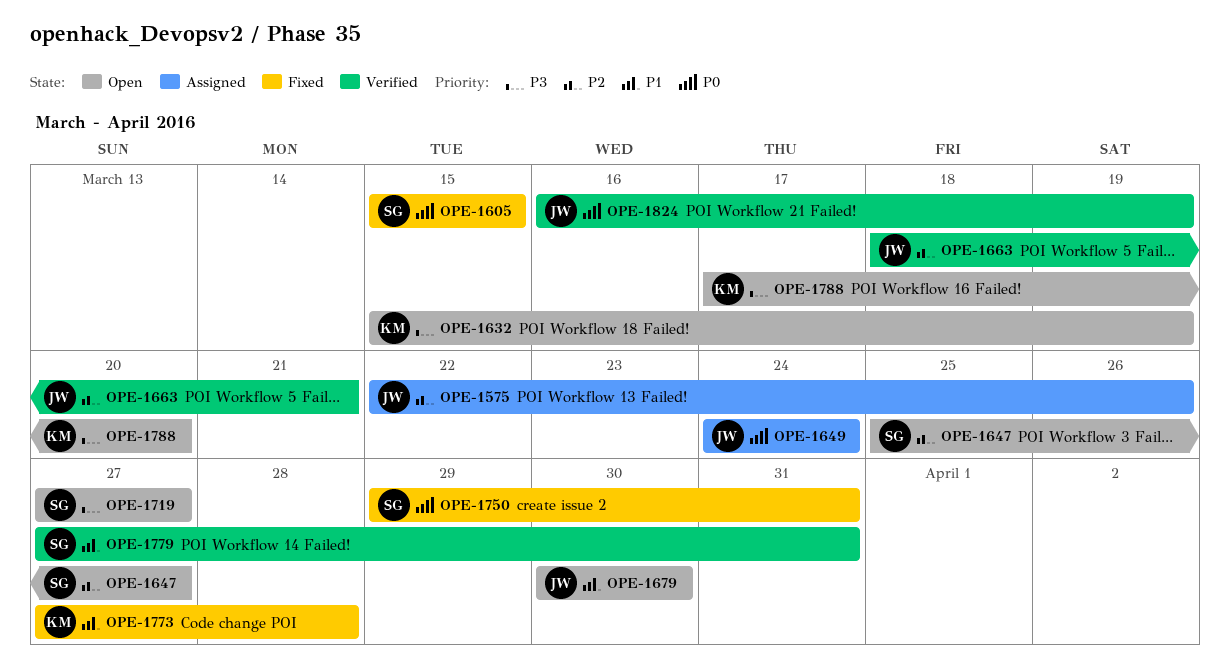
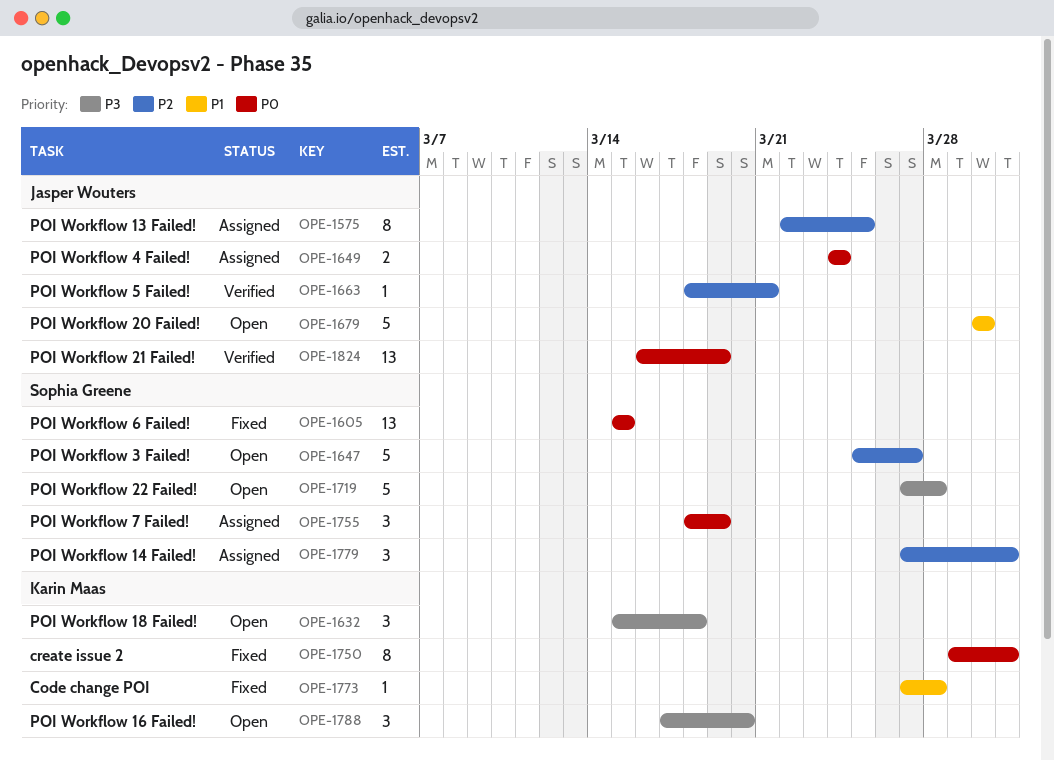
OPE-1575, due: Mar 26 -> Mar 25
OPE-1632, due: Mar 19 -> Mar 18
OPE-1719, due: Mar 27 -> Mar 28
OPE-1750, owner: Sophia Greene -> Karin Maas
OPE-1755: none -> present
OPE-1779, status: Verified -> Assigned
OPE-1779, priority: P1 -> P2

